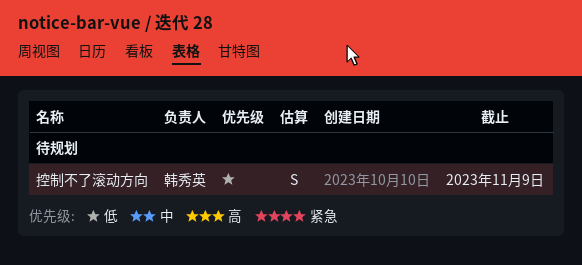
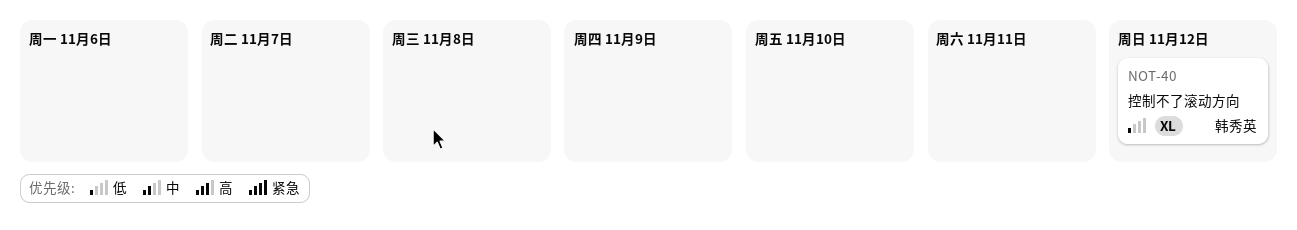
控制不了滚动方向, estimate: S -> XL
控制不了滚动方向, due: Nov 9 -> Nov 12

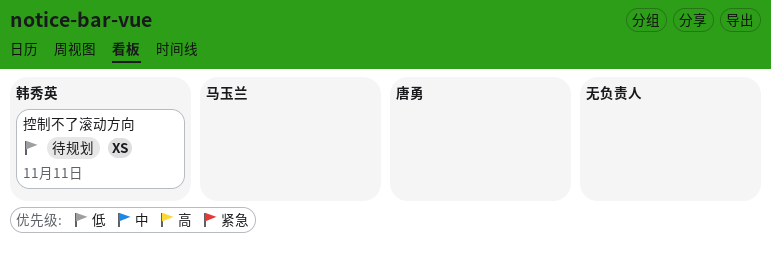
控制不了滚动方向, estimate: XL -> XS
控制不了滚动方向, due: Nov 12 -> Nov 11

